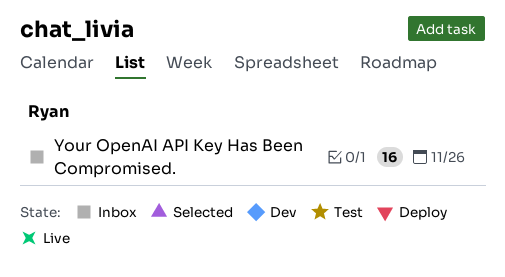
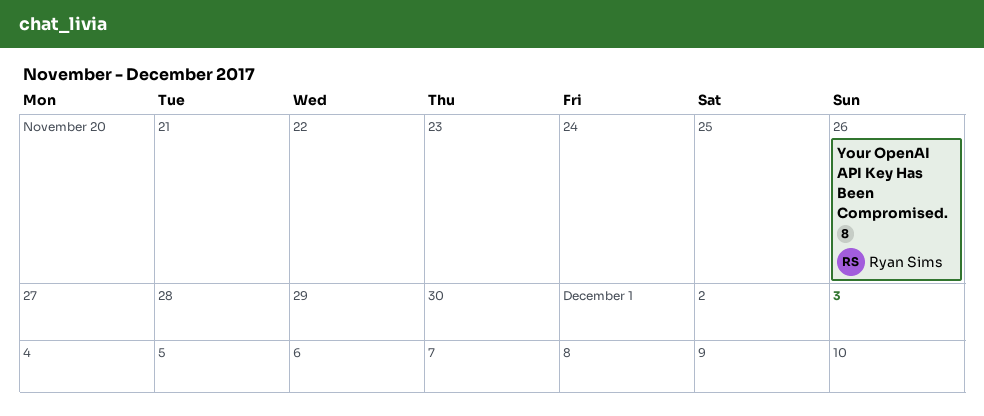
Your OpenAI API Key Has Been Compromised., estimate: 16 -> 8

